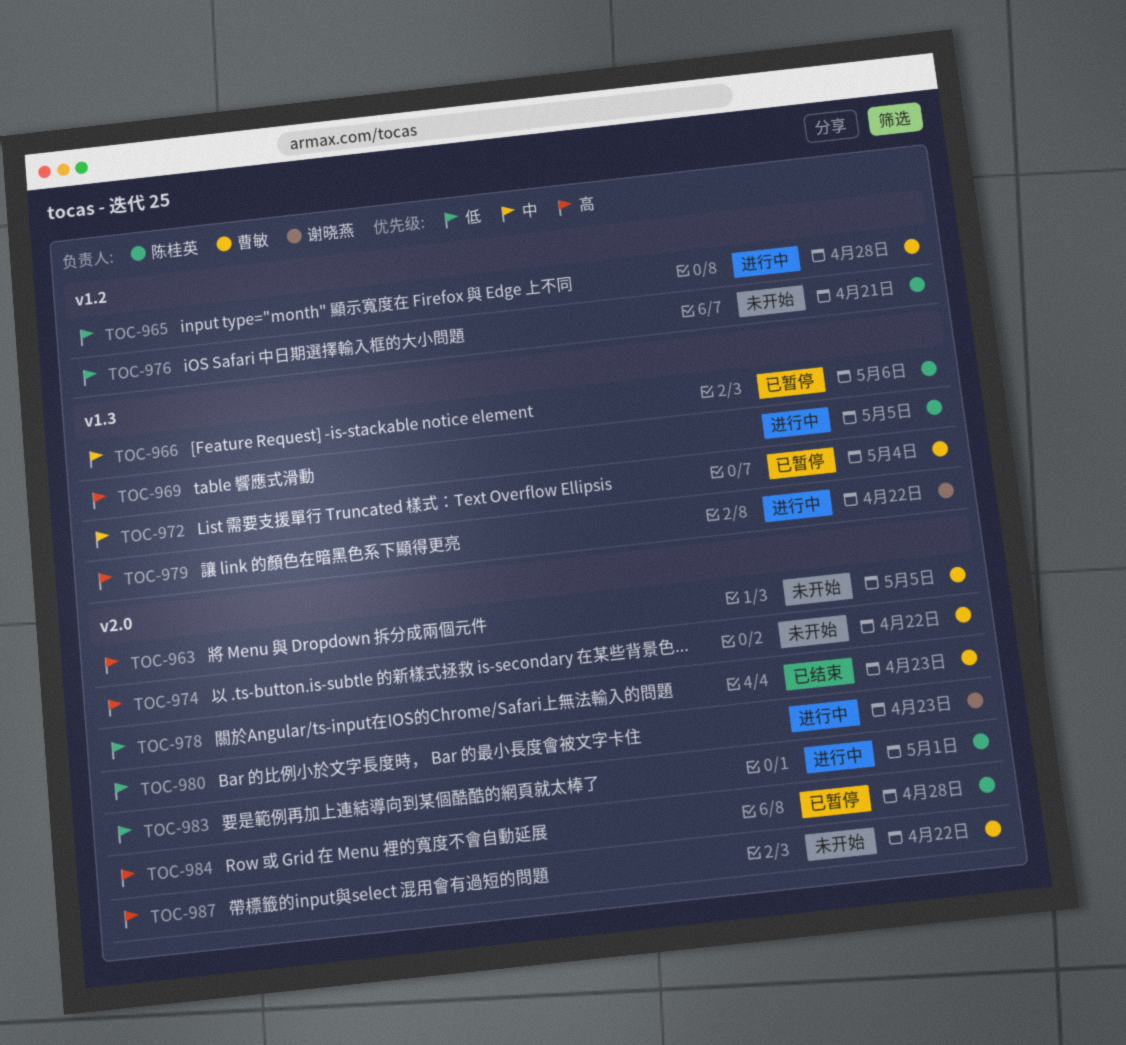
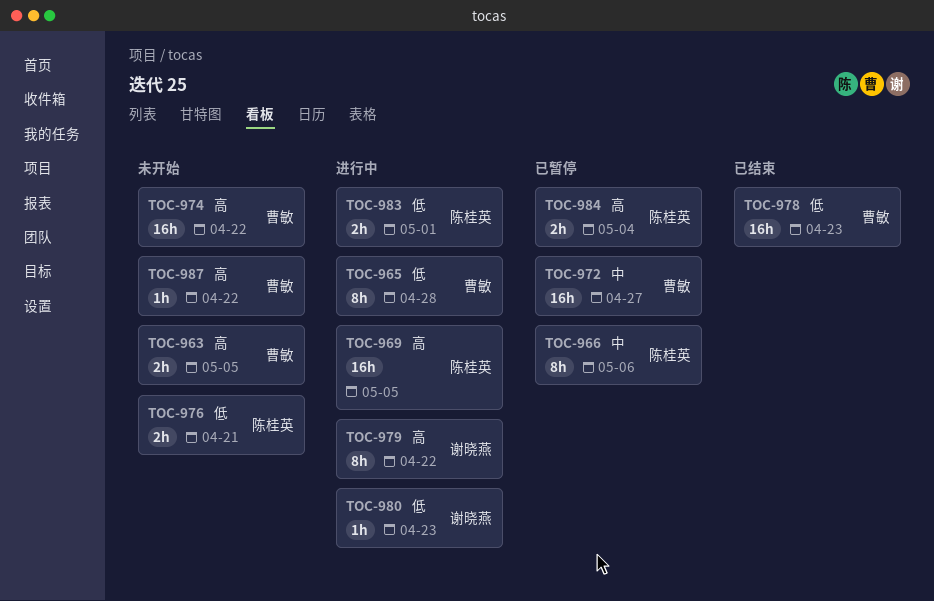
TOC-972, due: May 4 -> Apr 27
TOC-984, due: Apr 28 -> May 4

